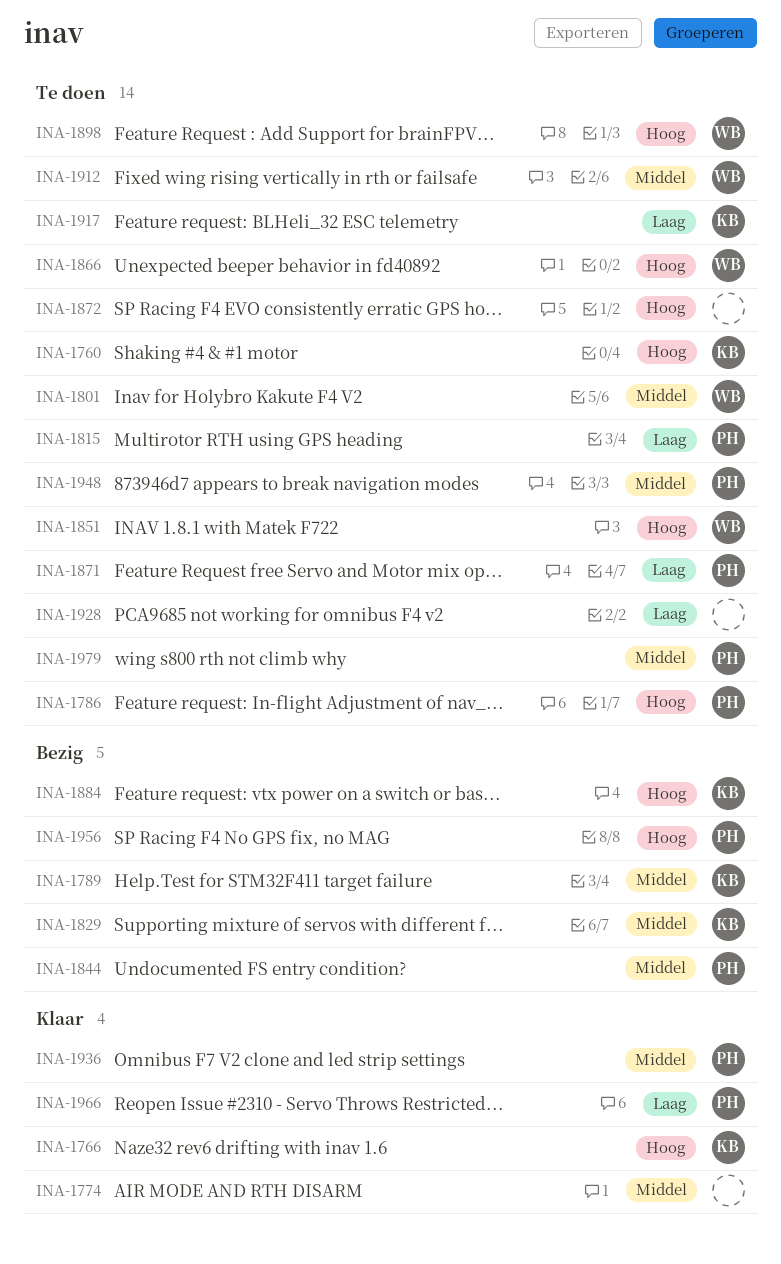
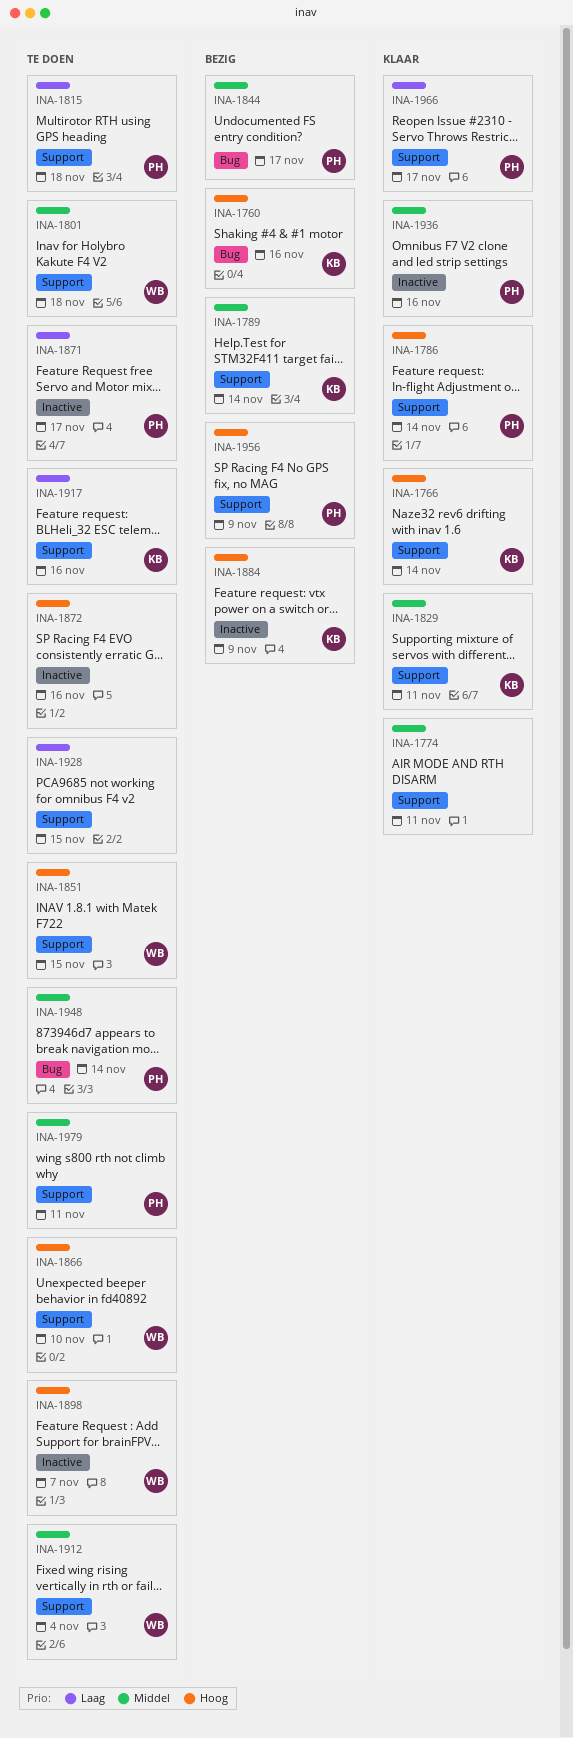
INA-1760, status: Te doen -> Bezig
INA-1786, status: Te doen -> Klaar
INA-1829, status: Bezig -> Klaar

